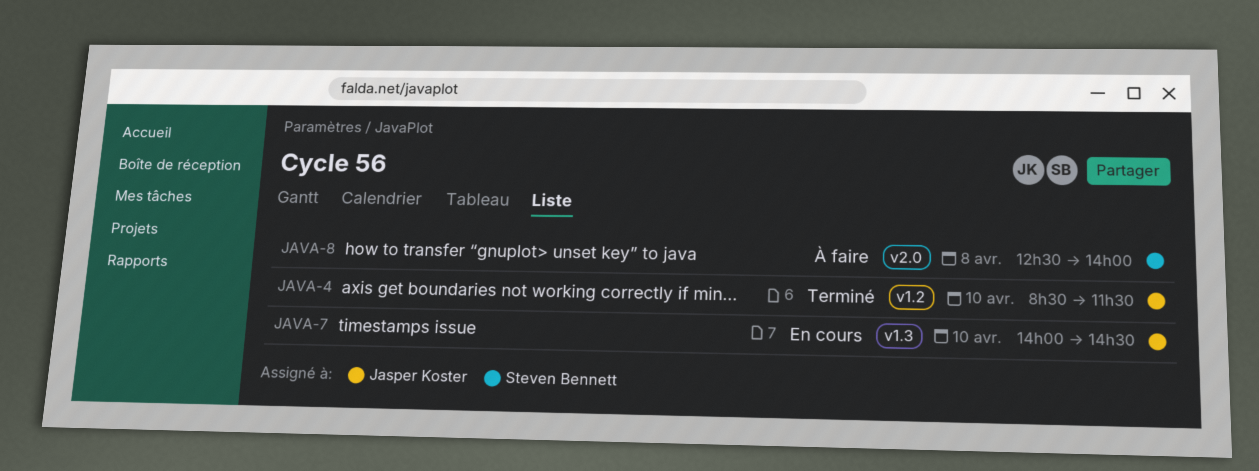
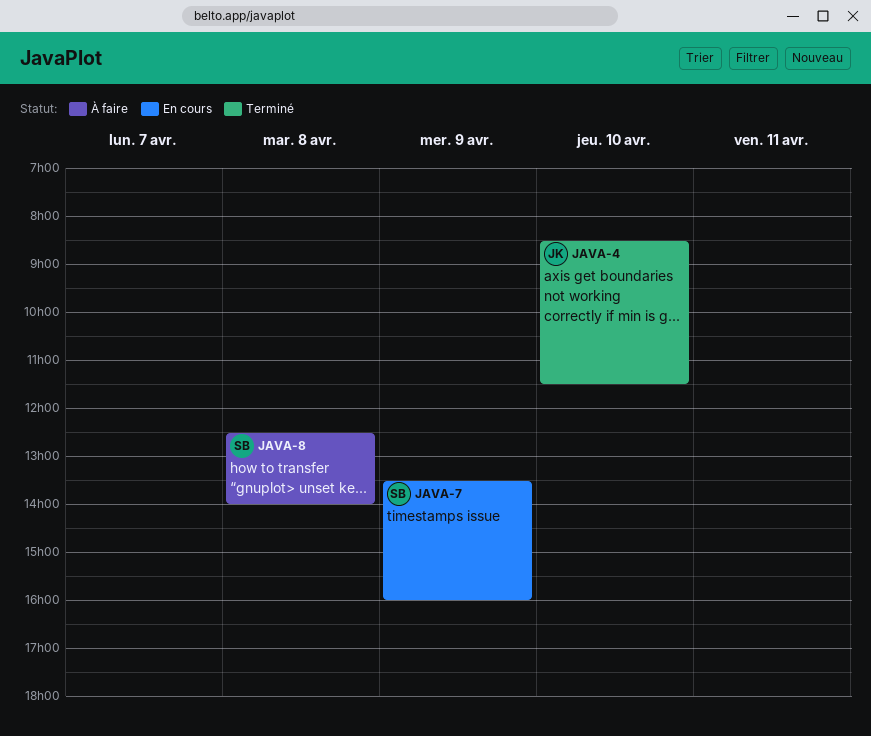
JAVA-7, owner: Jasper Koster -> Steven Bennett
JAVA-7, day: Apr 10 -> Apr 9
JAVA-7, begins: 14:00 -> 13:30
JAVA-7, ends: 14:30 -> 16:00

